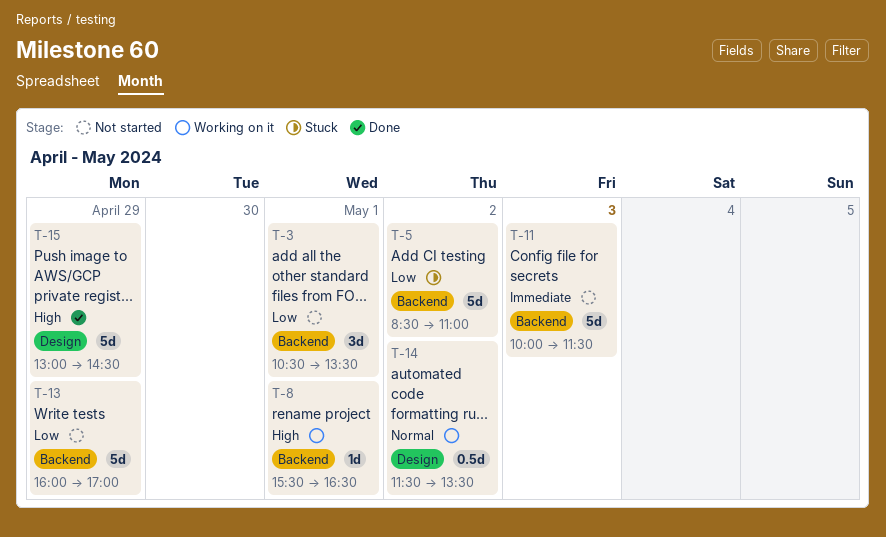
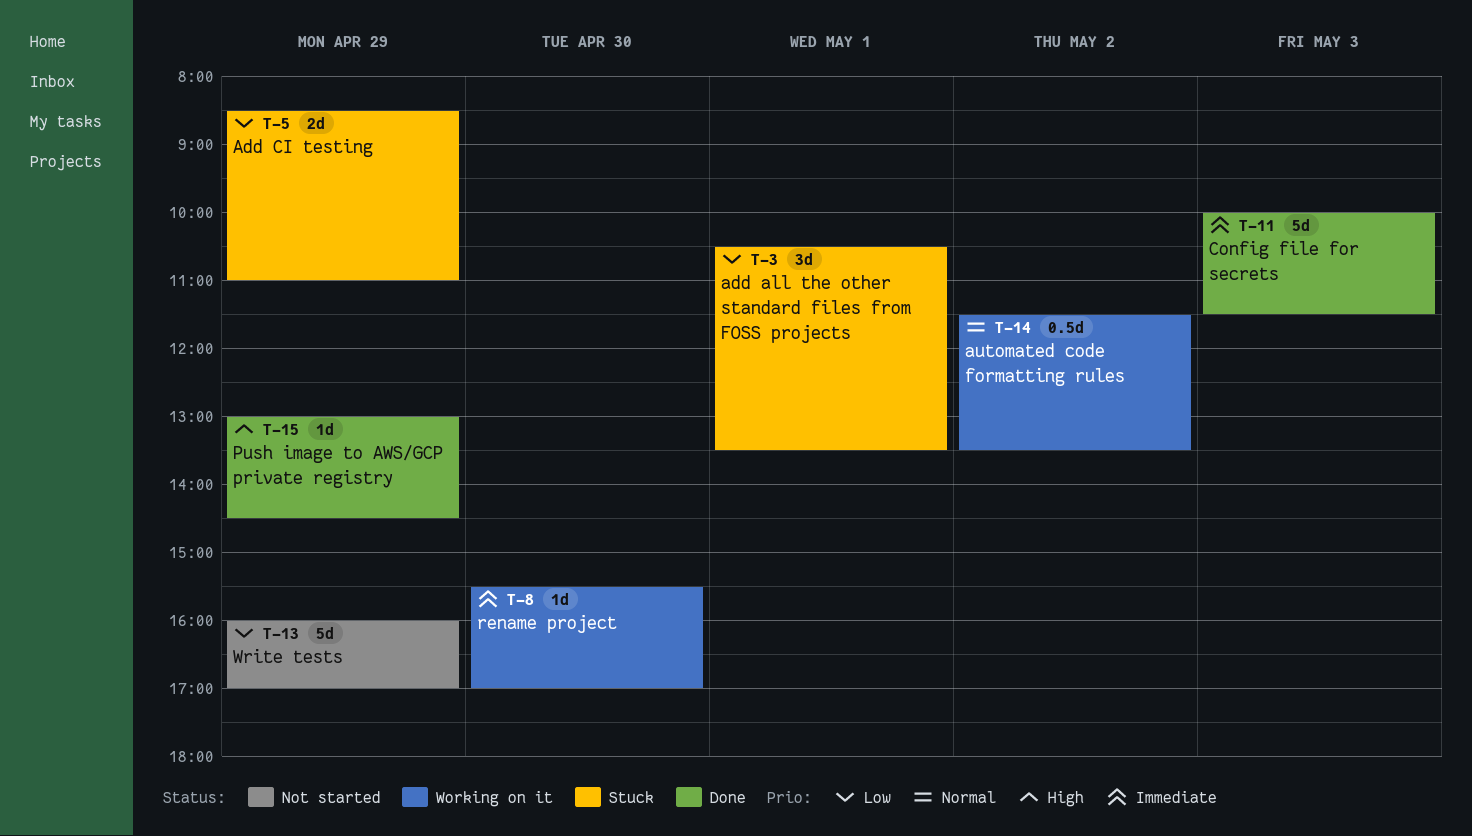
T-3, status: Not started -> Stuck
T-5, estimate: 5d -> 2d
T-5, day: May 2 -> Apr 29
T-8, priority: High -> Immediate
T-8, day: May 1 -> Apr 30
T-8, ends: 16:30 -> 17:00
T-11, status: Not started -> Done
T-15, estimate: 5d -> 1d

